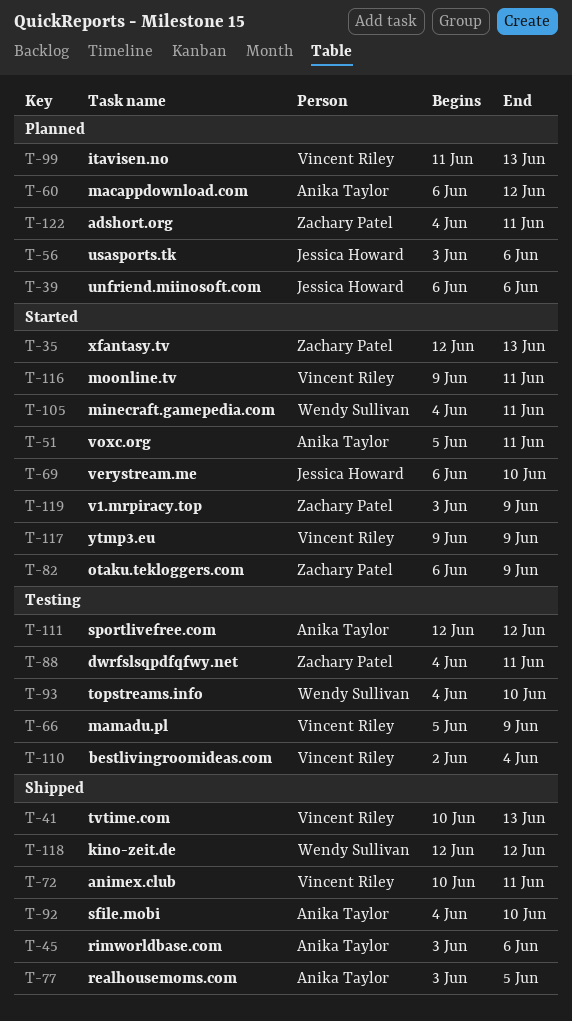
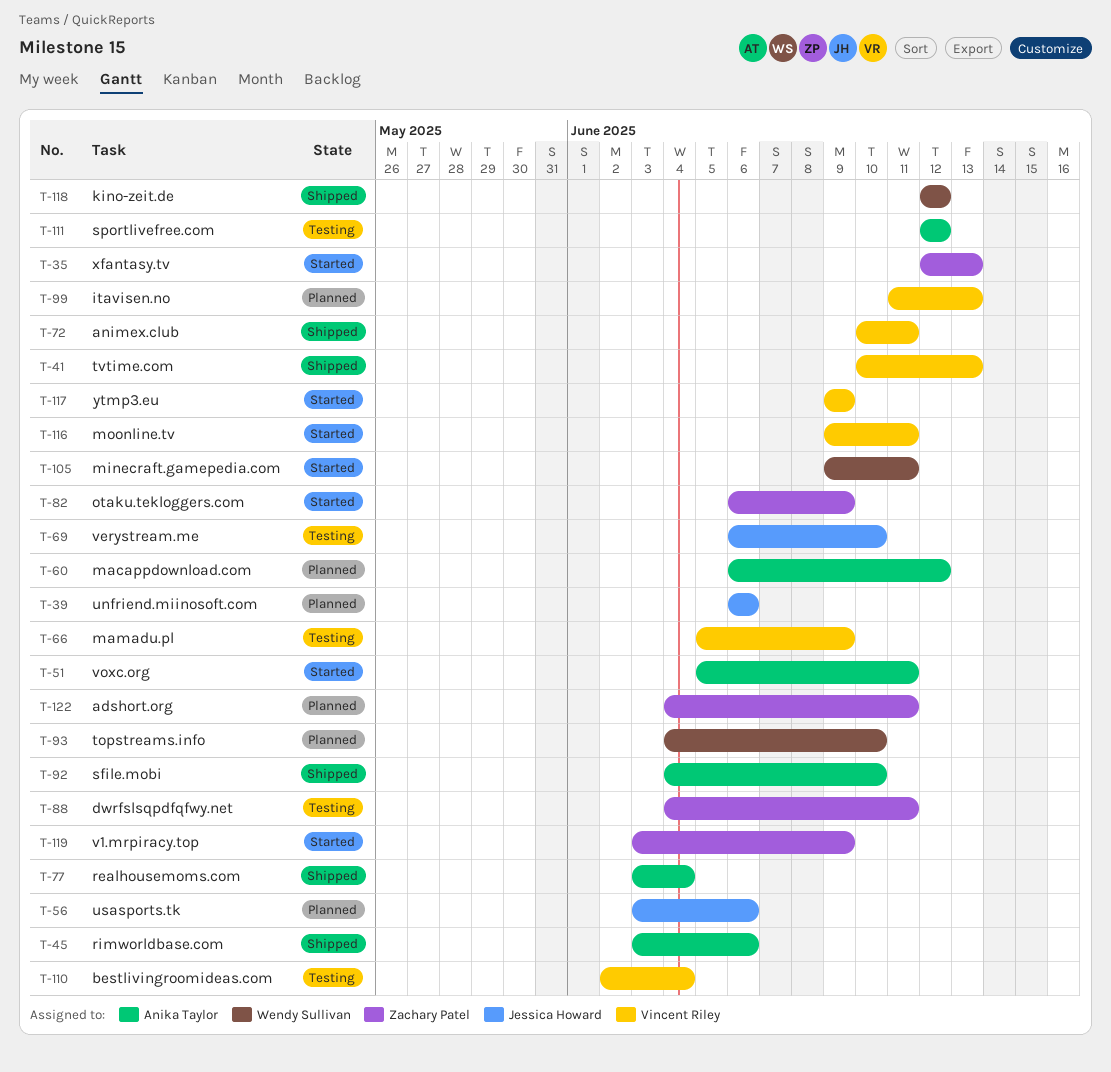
T-69, status: Started -> Testing
T-77, due: Jun 5 -> Jun 4
T-93, status: Testing -> Planned
T-105, start: Jun 4 -> Jun 9

